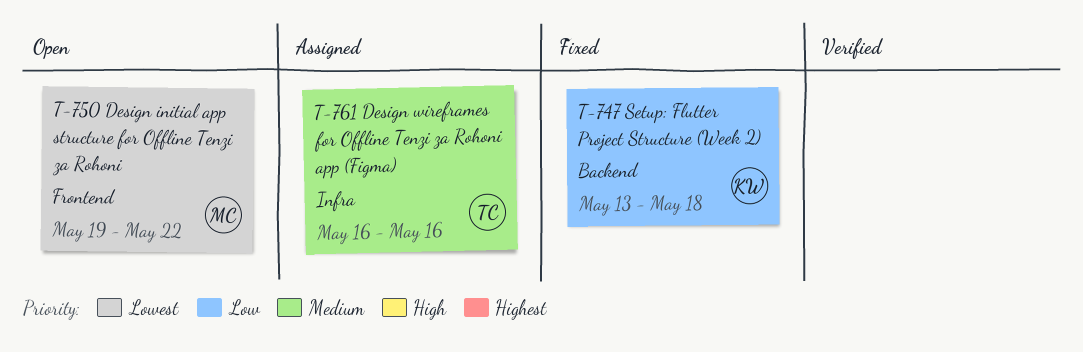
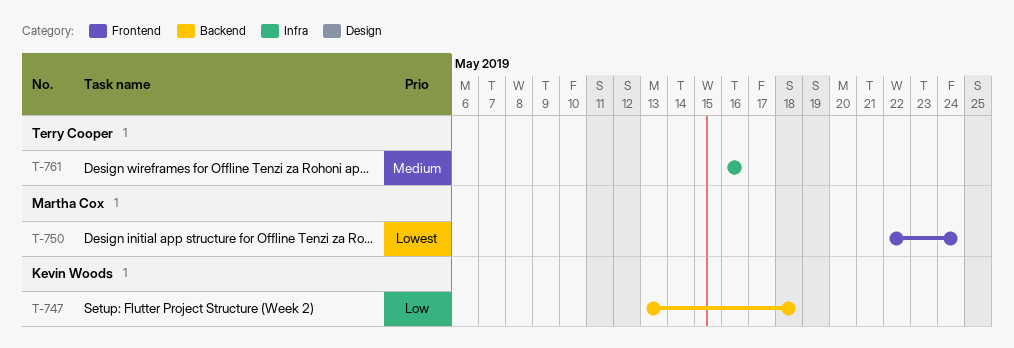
T-750, start: May 19 -> May 22
T-750, due: May 22 -> May 24

